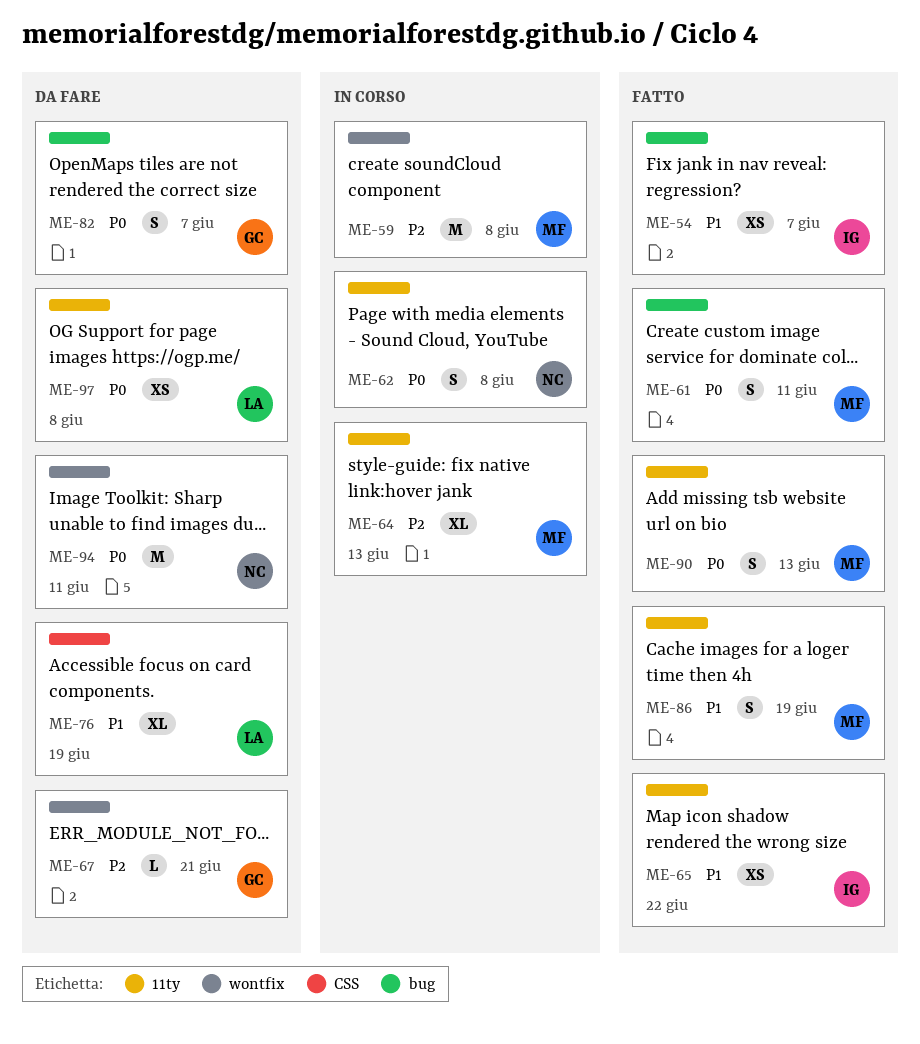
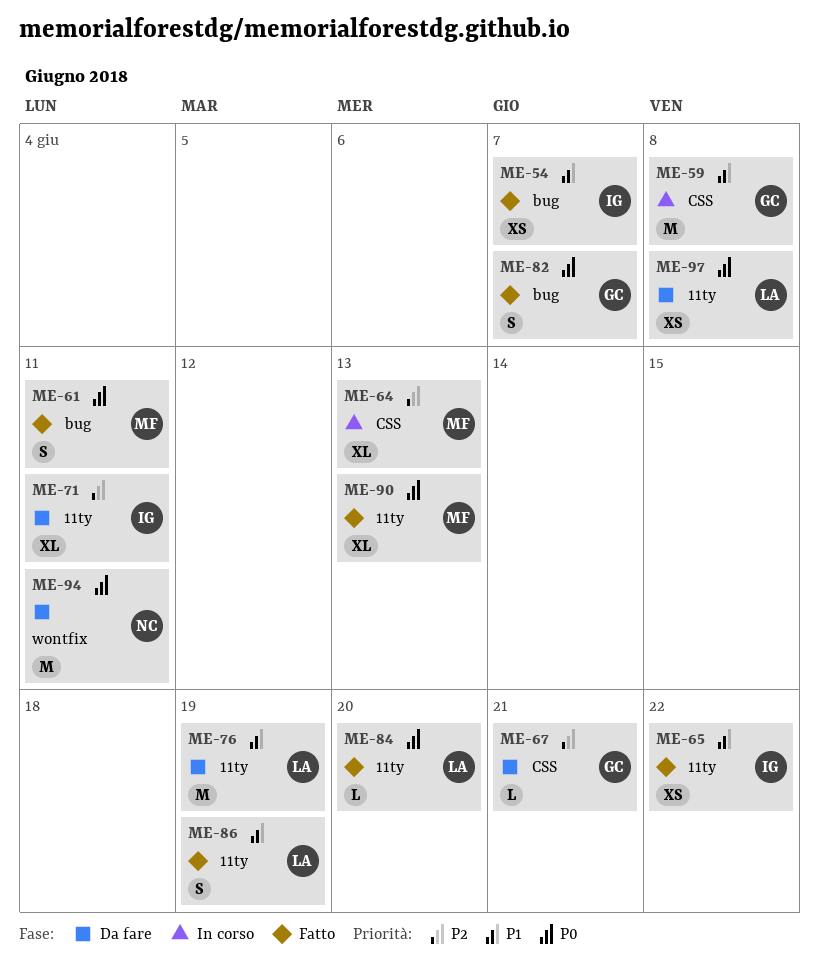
ME-59, owner: MF -> GC
ME-59, priority: P2 -> P1
ME-59, label: wontfix -> CSS
ME-62: present -> none
ME-64, label: 11ty -> CSS
ME-67, label: wontfix -> CSS
ME-71: none -> present
ME-76, label: CSS -> 11ty
ME-76, estimate: XL -> M
ME-82, status: Da fare -> Fatto
ME-84: none -> present
ME-86, owner: MF -> LA
ME-90, estimate: S -> XL

